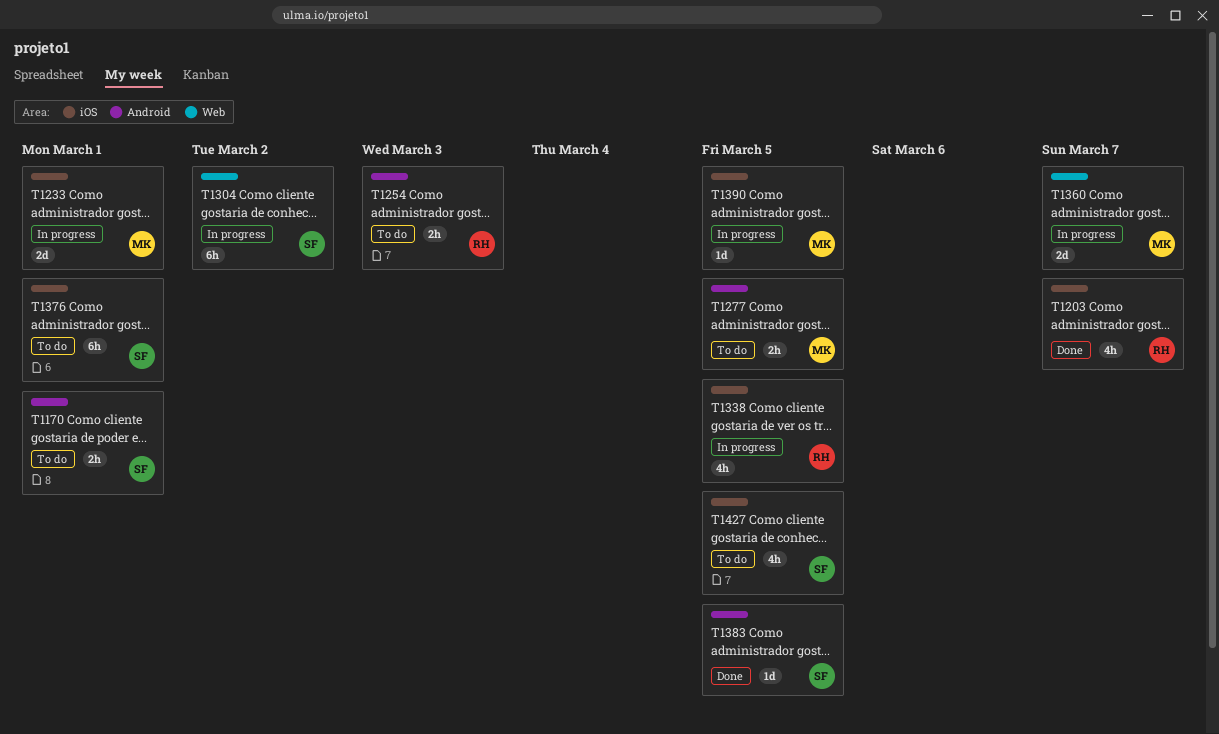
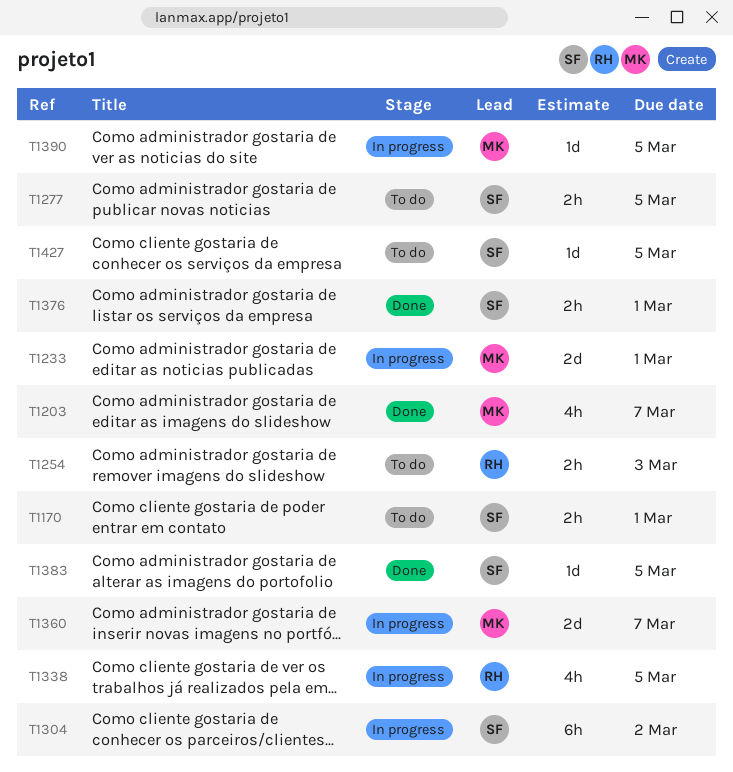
T1203, owner: RH -> MK
T1277, owner: MK -> SF
T1376, status: To do -> Done
T1376, estimate: 6h -> 2h
T1427, estimate: 4h -> 1d

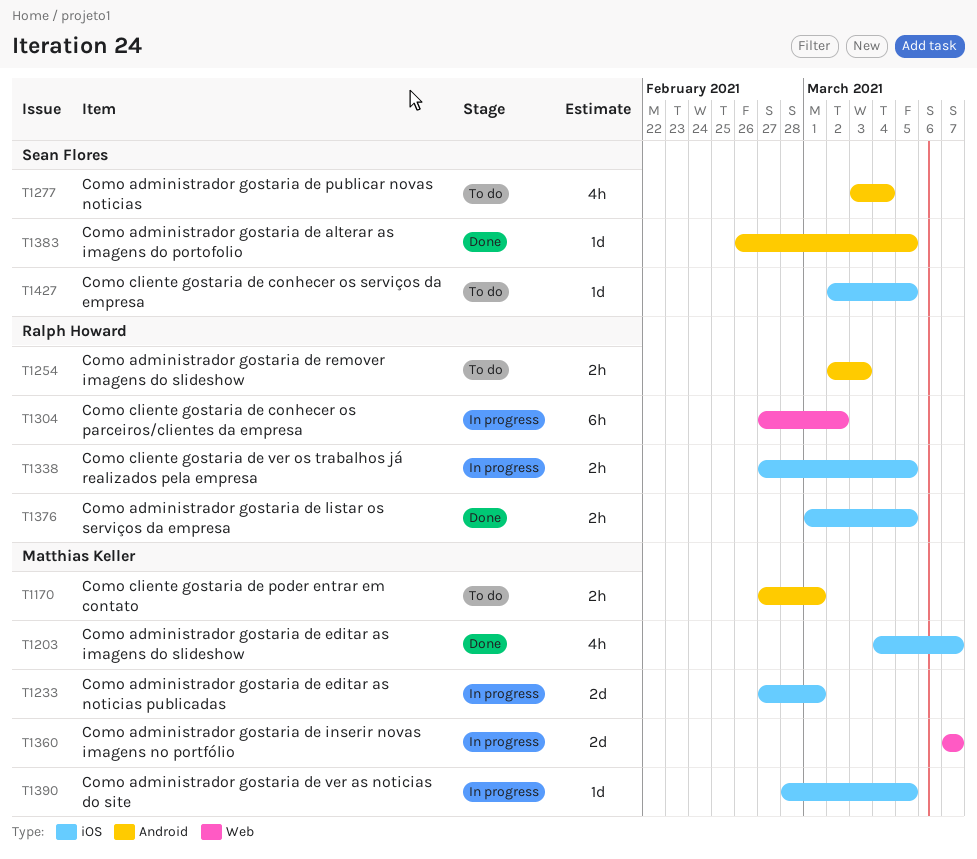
T1170, owner: Sean Flores -> Matthias Keller
T1277, estimate: 2h -> 4h
T1277, due: Mar 5 -> Mar 4
T1304, owner: Sean Flores -> Ralph Howard
T1338, estimate: 4h -> 2h
T1376, owner: Sean Flores -> Ralph Howard
T1376, due: Mar 1 -> Mar 5

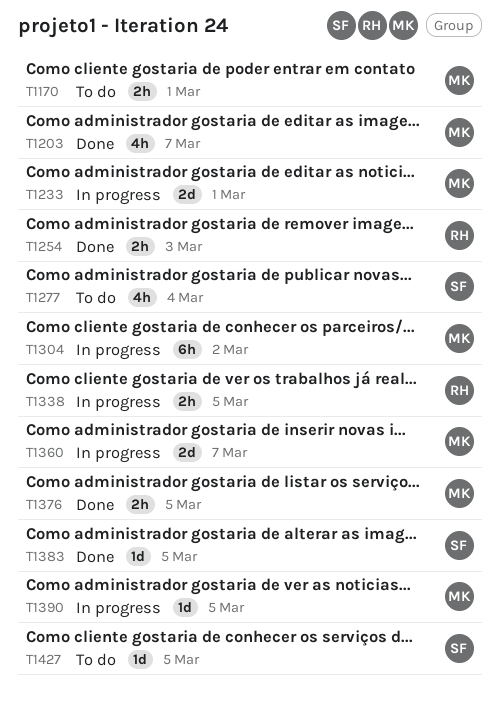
T1254, status: To do -> Done
T1304, owner: Ralph Howard -> Matthias Keller
T1376, owner: Ralph Howard -> Matthias Keller

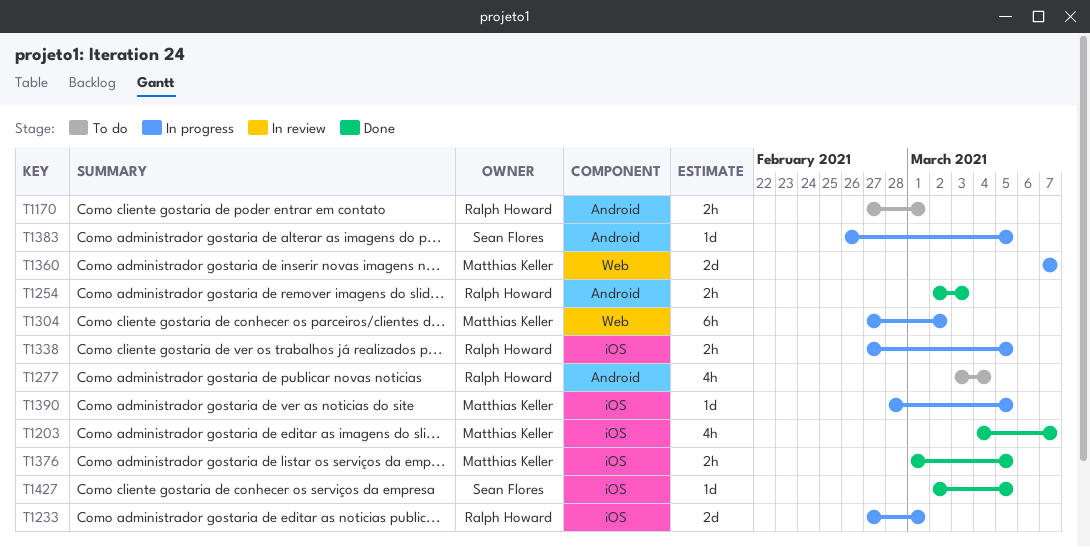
T1170, owner: Matthias Keller -> Ralph Howard
T1233, owner: Matthias Keller -> Ralph Howard
T1277, owner: Sean Flores -> Ralph Howard
T1383, status: Done -> In progress
T1427, status: To do -> Done

